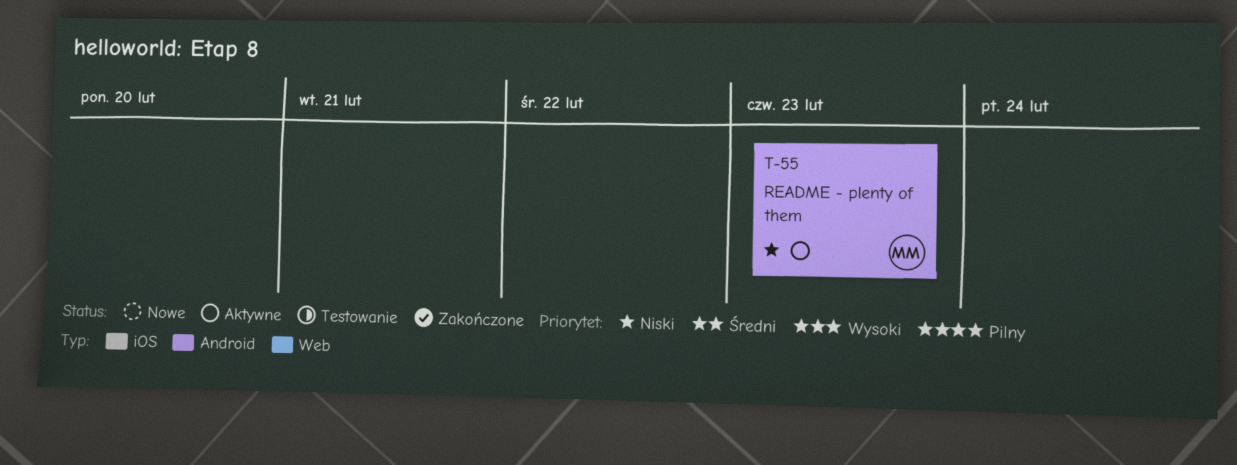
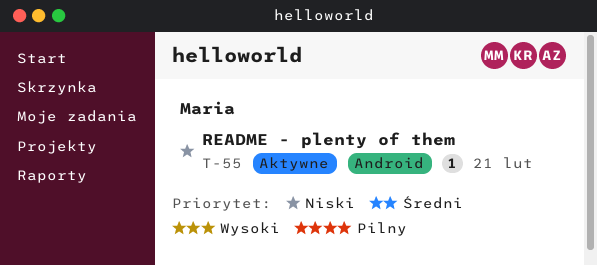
T-55, due: Feb 23 -> Feb 21

